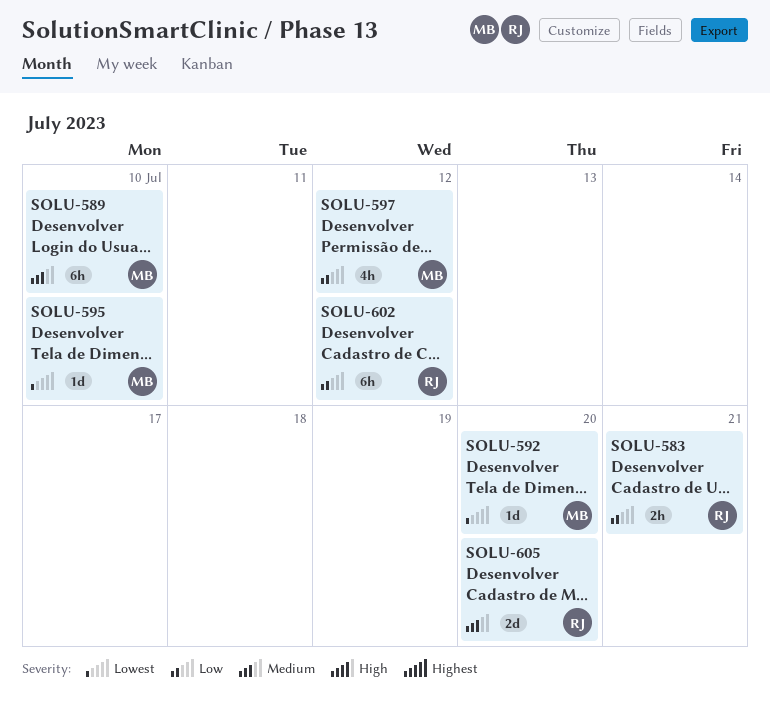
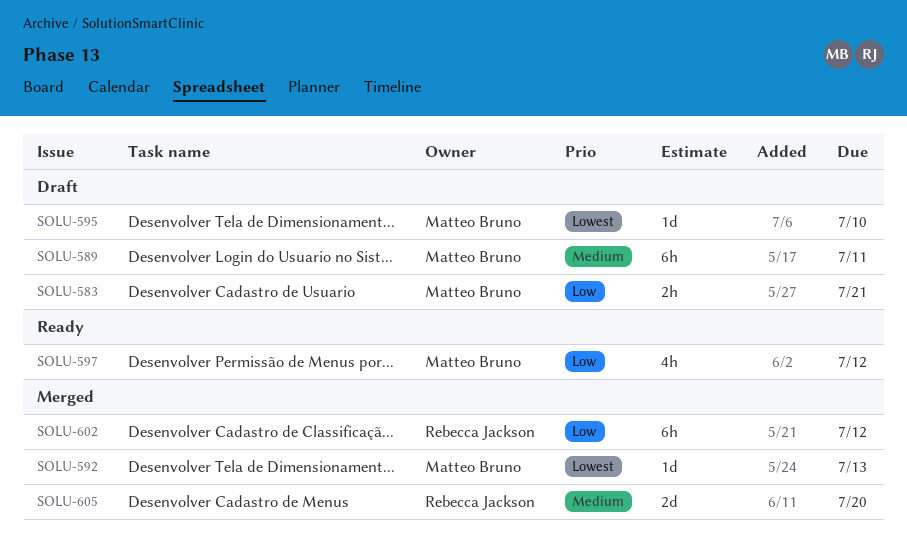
SOLU-583, owner: Rebecca Jackson -> Matteo Bruno
SOLU-589, due: Jul 10 -> Jul 11
SOLU-592, due: Jul 20 -> Jul 13

